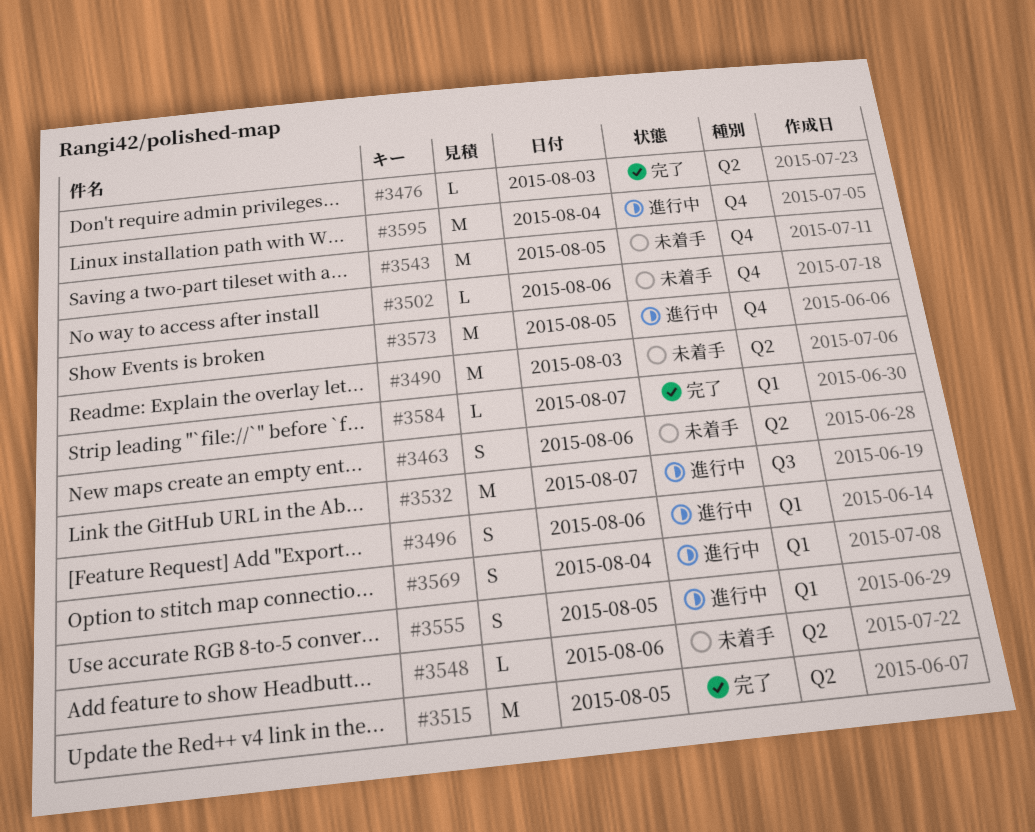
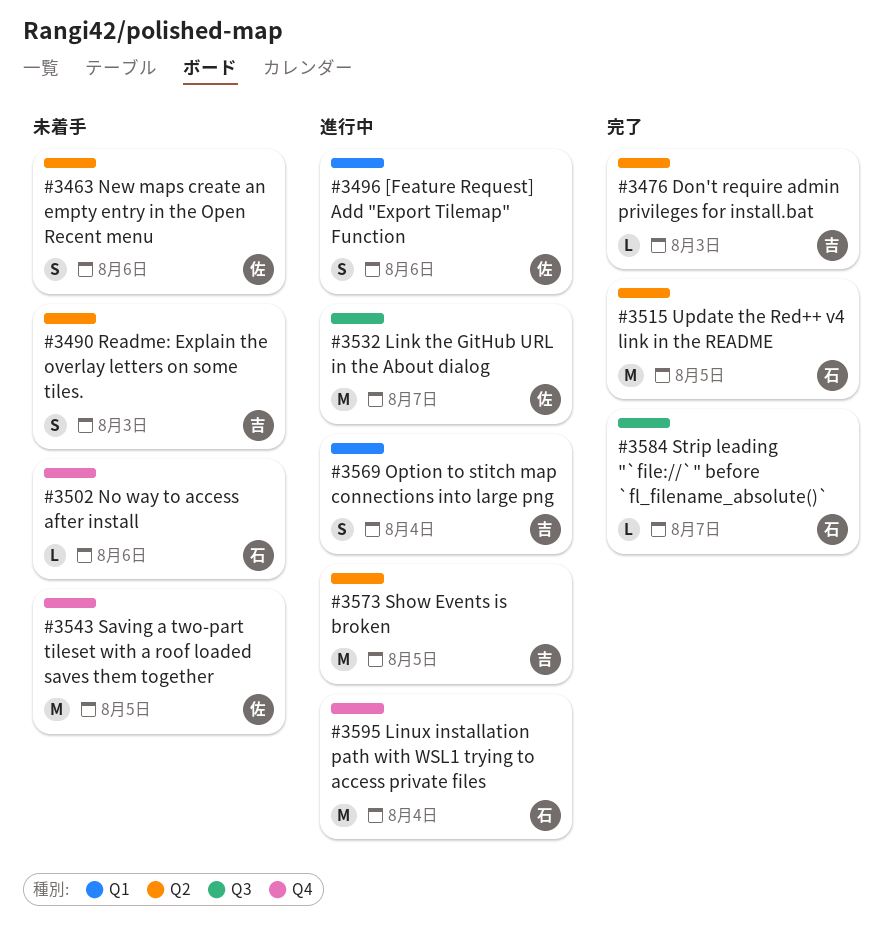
#3490, estimate: M -> S
#3548: present -> none
#3555: present -> none
#3573, label: Q4 -> Q2
#3584, label: Q1 -> Q3

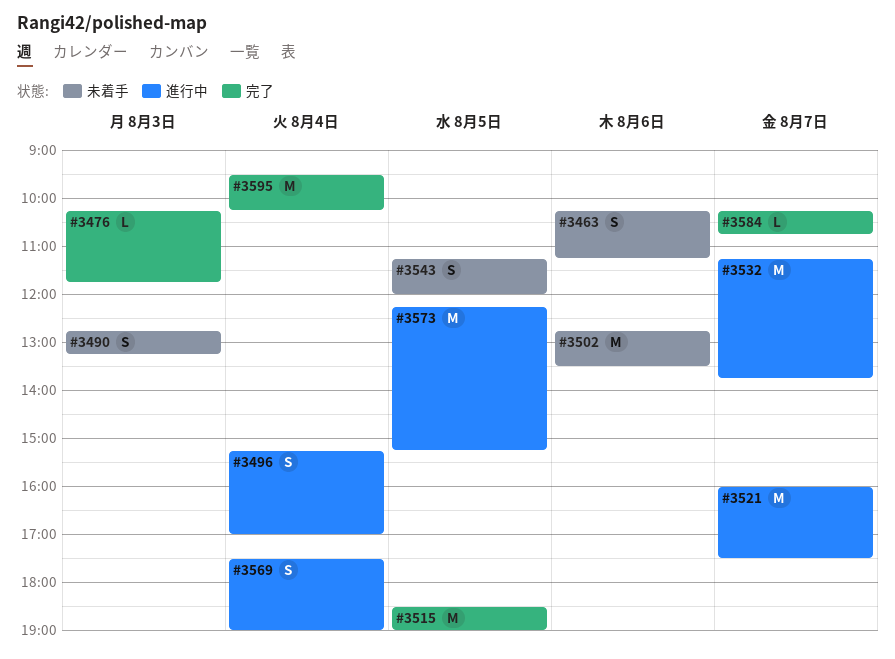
#3496, day: Aug 6 -> Aug 4
#3502, estimate: L -> M
#3521: none -> present
#3543, estimate: M -> S
#3595, status: 進行中 -> 完了

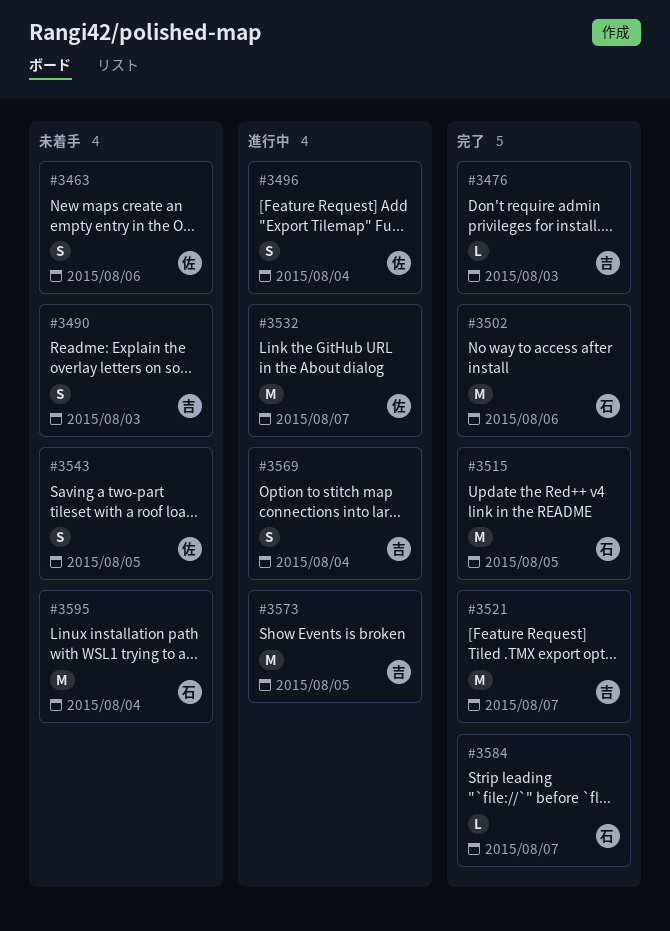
#3502, status: 未着手 -> 完了
#3521, status: 進行中 -> 完了
#3595, status: 完了 -> 未着手

